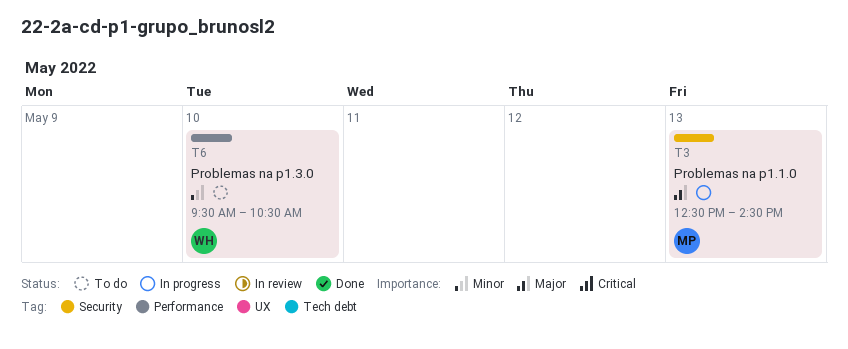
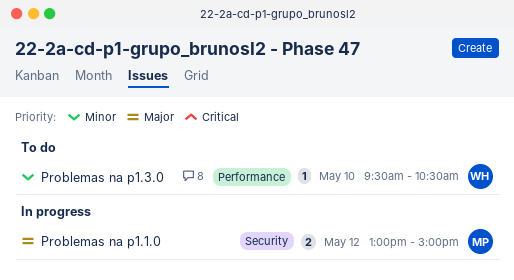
Problemas na p1.1.0, day: May 13 -> May 12
Problemas na p1.1.0, begins: 12:30 -> 13:00
Problemas na p1.1.0, ends: 14:30 -> 15:00

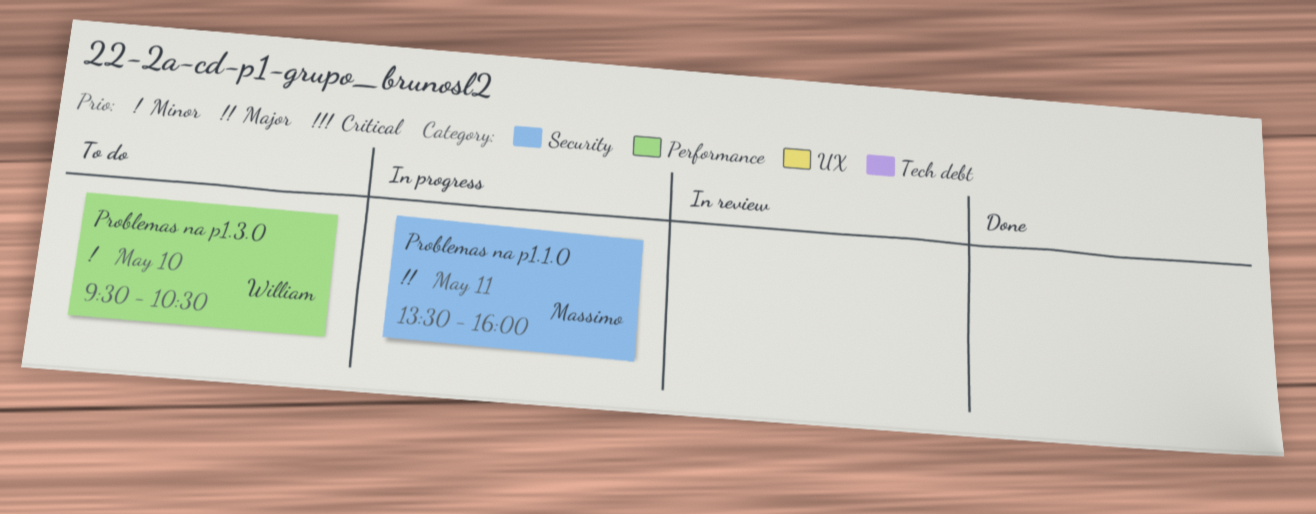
Problemas na p1.1.0, day: May 12 -> May 11
Problemas na p1.1.0, begins: 13:00 -> 13:30
Problemas na p1.1.0, ends: 15:00 -> 16:00

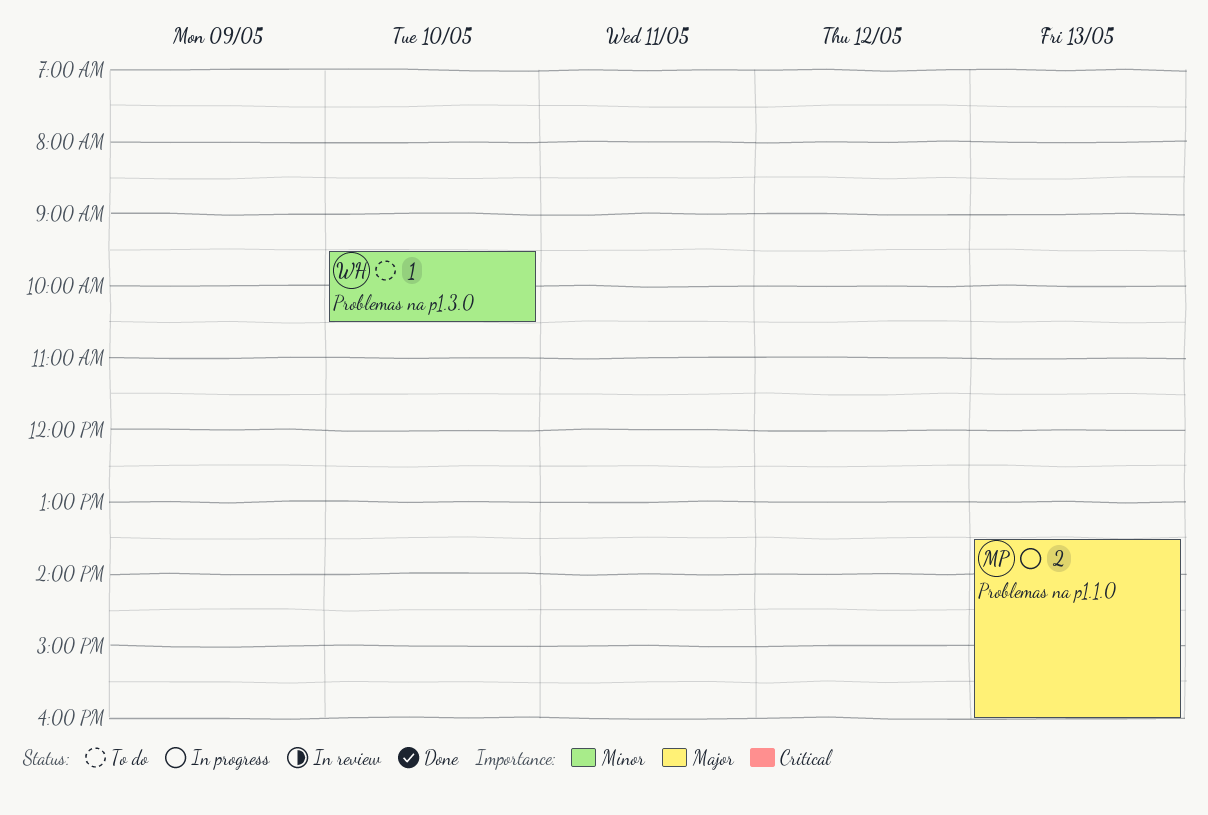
Problemas na p1.1.0, day: May 11 -> May 13

